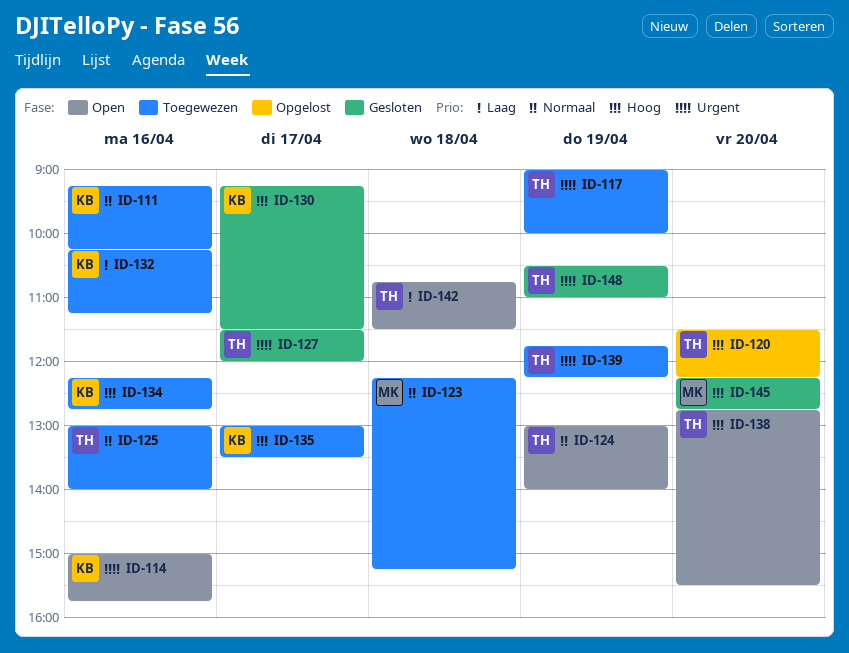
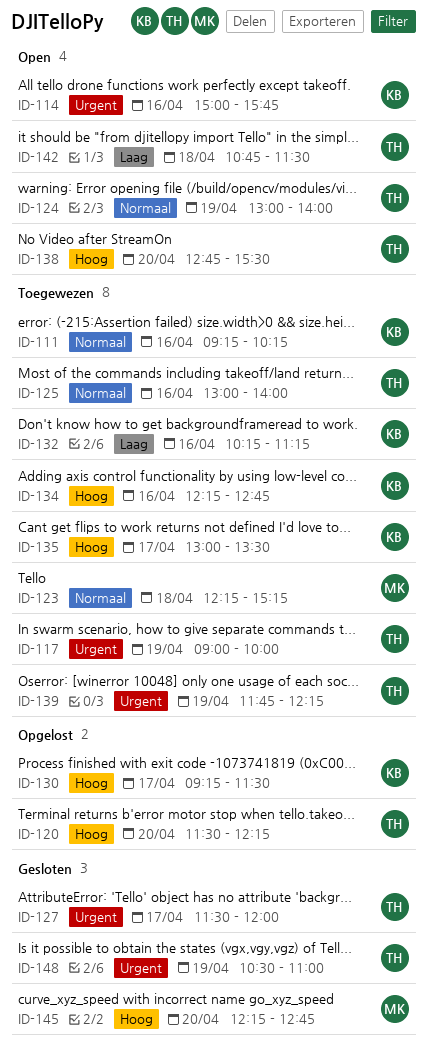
ID-130, status: Gesloten -> Opgelost

